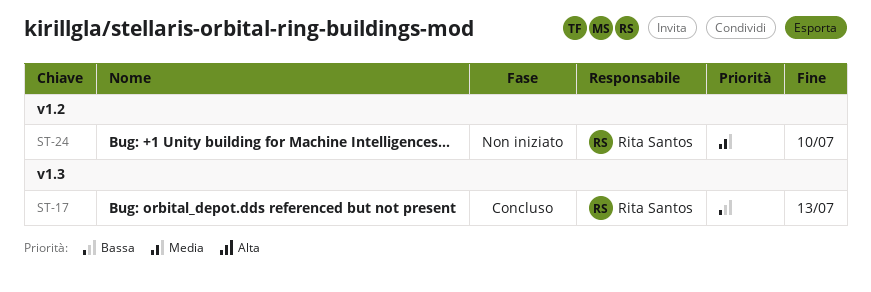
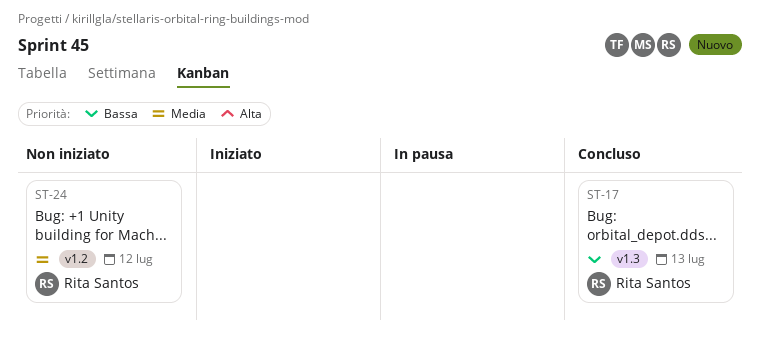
ST-24, due: Jul 10 -> Jul 12

